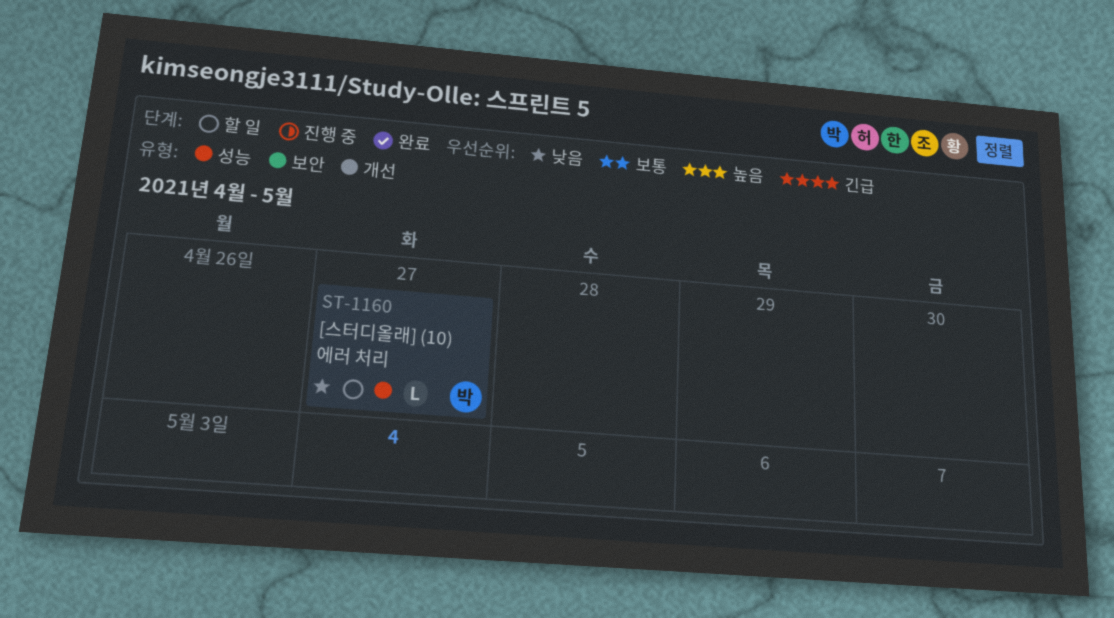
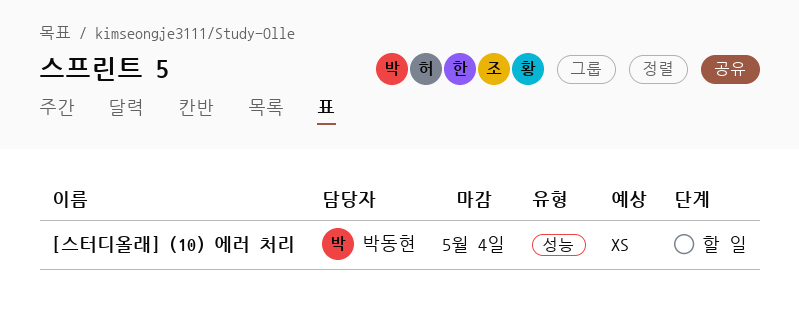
[스터디올래] (10) 에러 처리, estimate: L -> XS
[스터디올래] (10) 에러 처리, due: Apr 27 -> May 4

